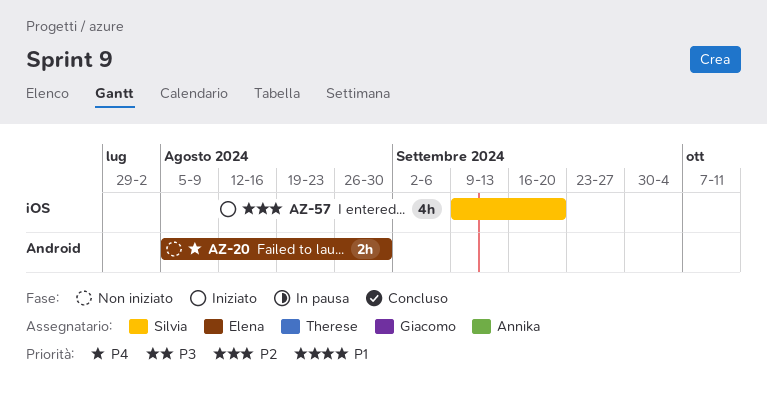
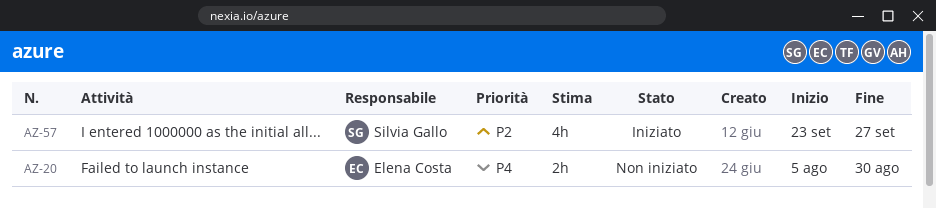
AZ-57, start: Sep 9 -> Sep 23
AZ-57, due: Sep 20 -> Sep 27

